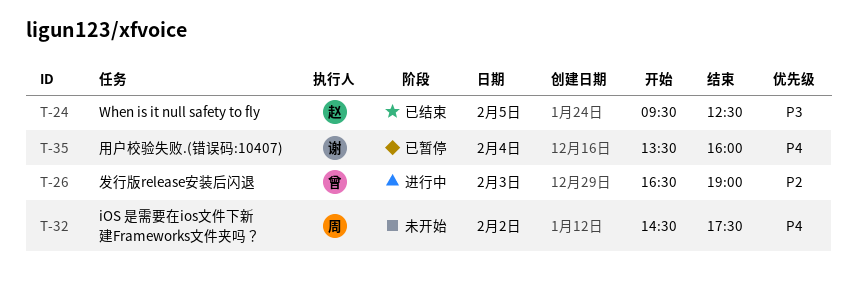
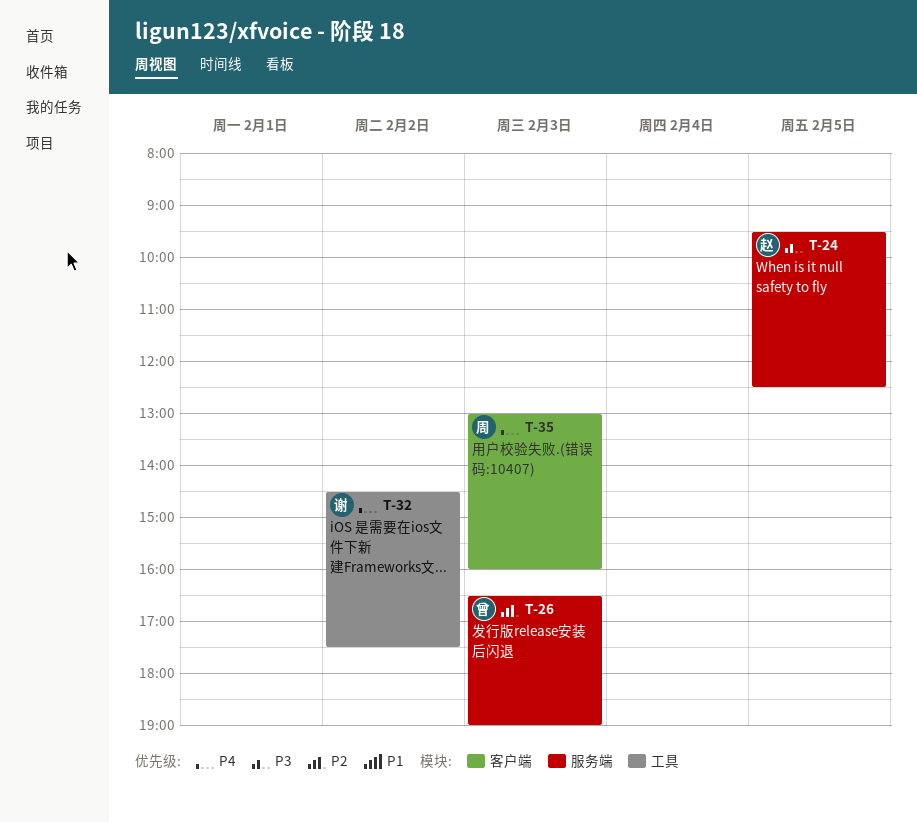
T-32, owner: 周 -> 谢
T-35, owner: 谢 -> 周
T-35, day: Feb 4 -> Feb 3
T-35, begins: 13:30 -> 13:00

